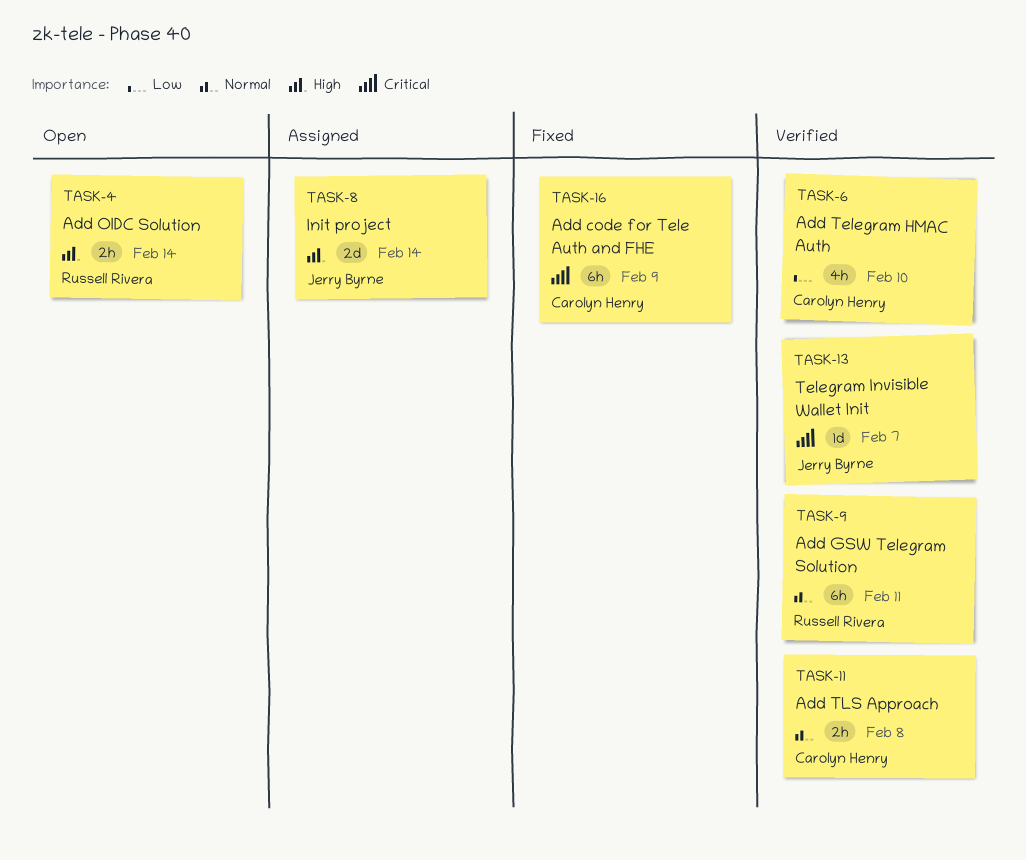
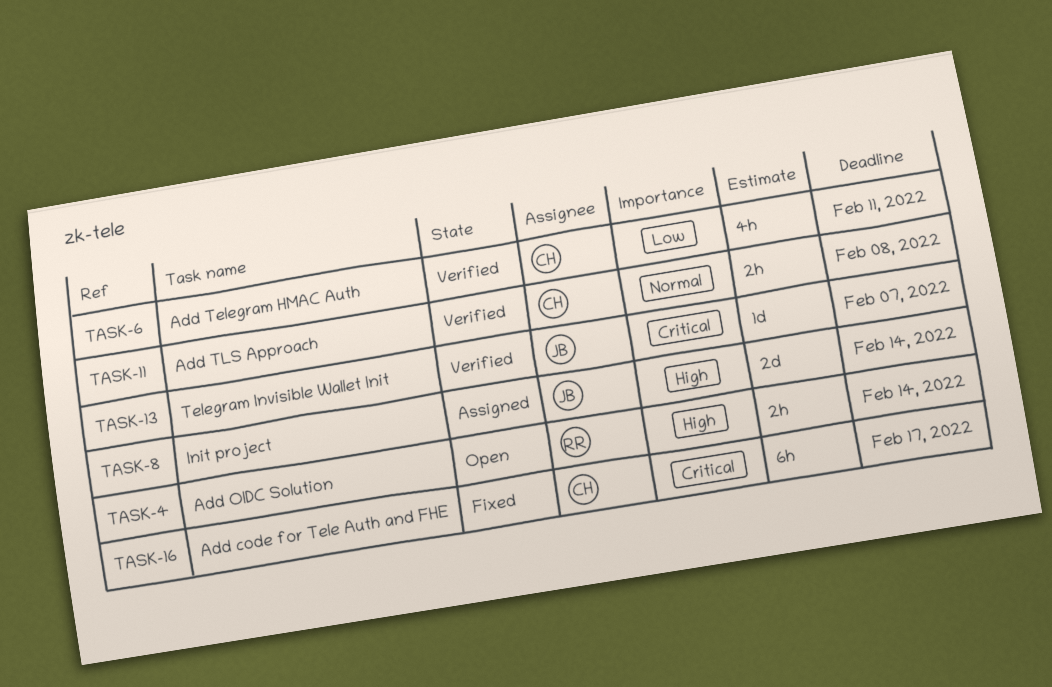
TASK-6, due: Feb 10 -> Feb 11
TASK-9: present -> none
TASK-16, due: Feb 9 -> Feb 17

